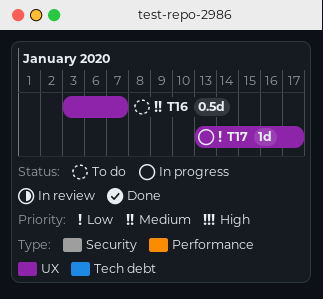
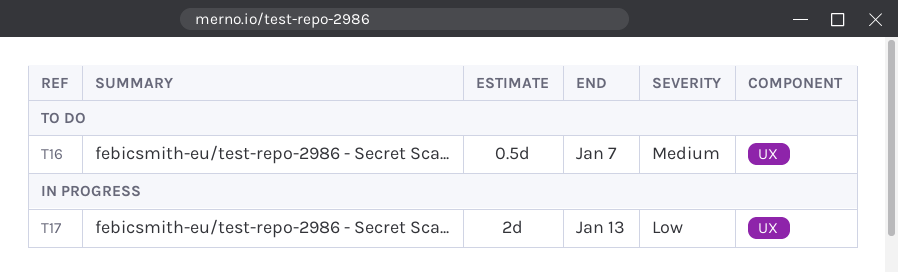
T17, estimate: 1d -> 2d
T17, due: Jan 17 -> Jan 13

